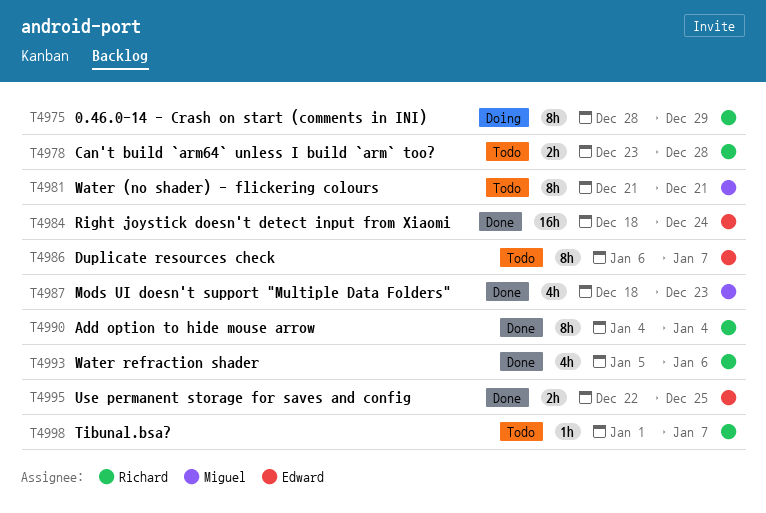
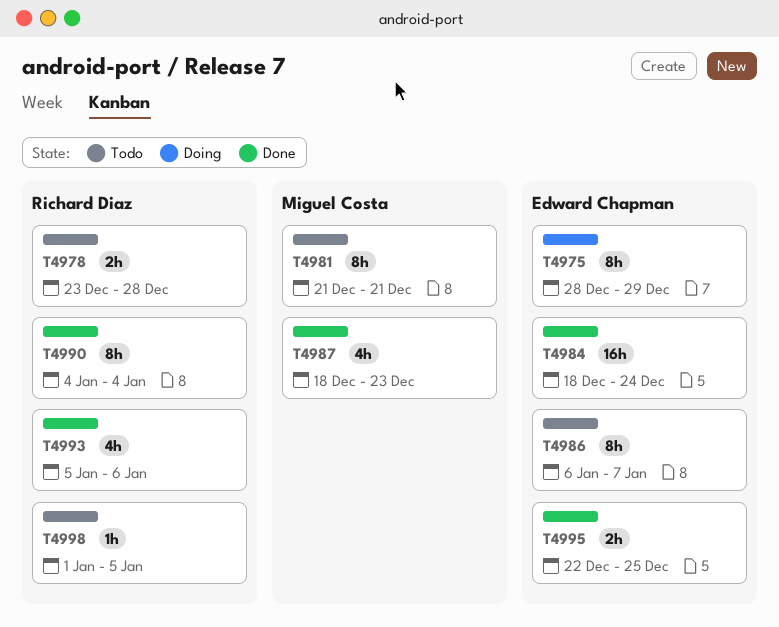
T4975, owner: Richard Diaz -> Edward Chapman
T4998, due: Jan 7 -> Jan 5

